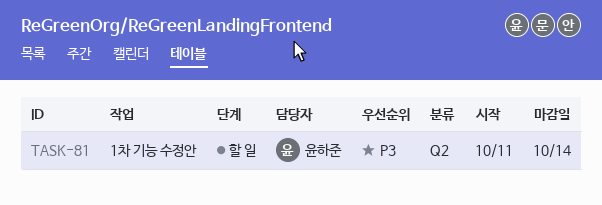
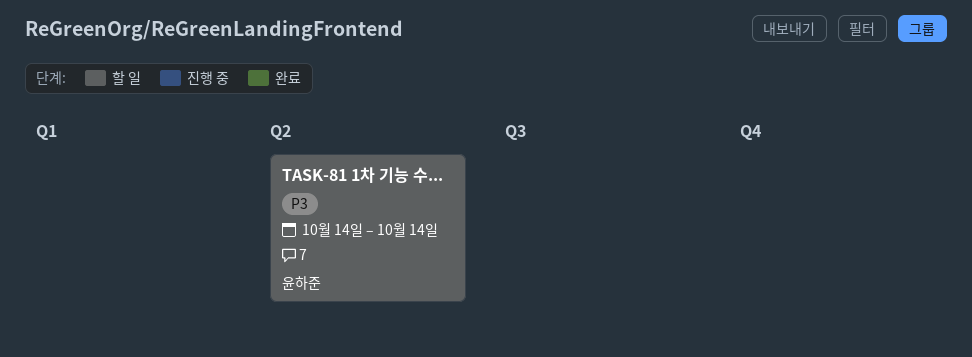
TASK-81, start: Oct 11 -> Oct 14

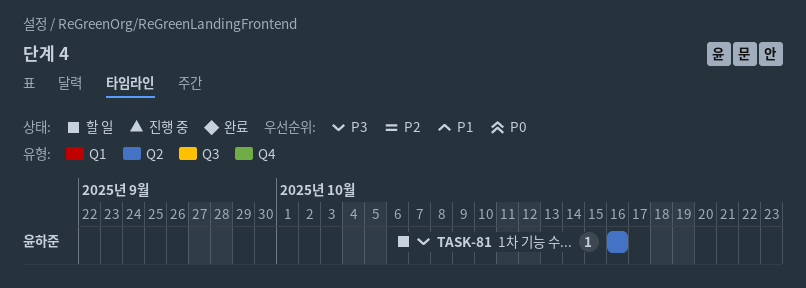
TASK-81, start: Oct 14 -> Oct 16
TASK-81, due: Oct 14 -> Oct 16

